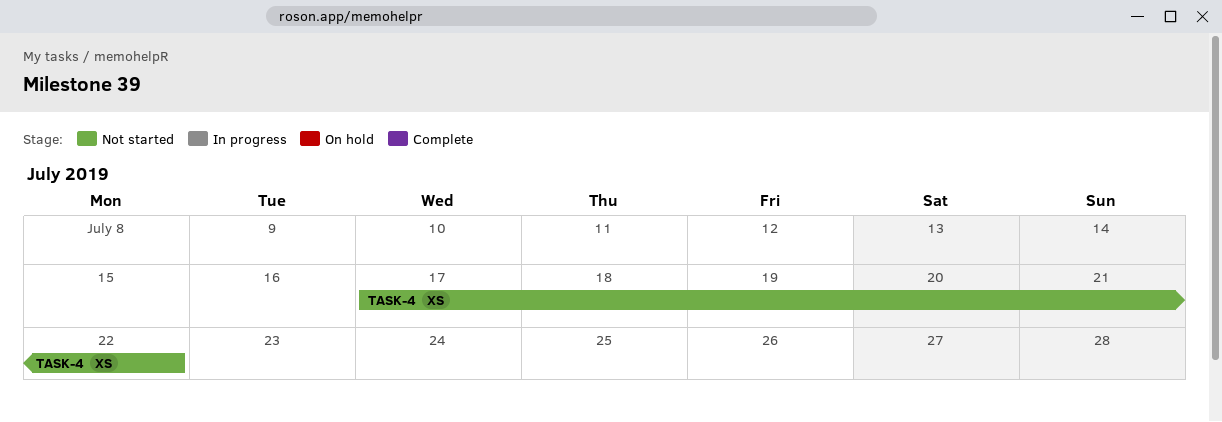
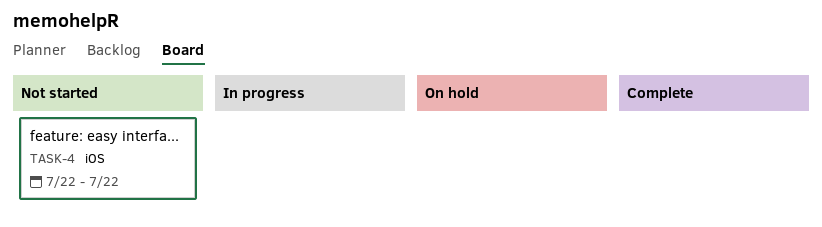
TASK-4, start: Jul 17 -> Jul 22

